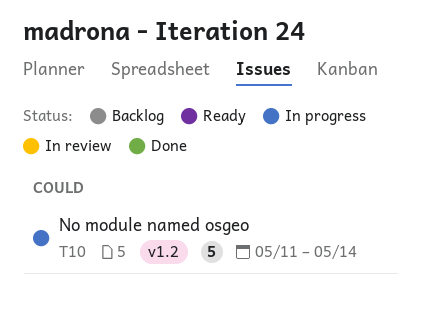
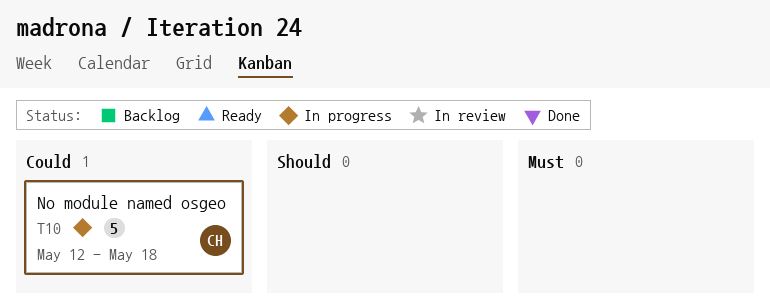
T10, start: May 11 -> May 12
T10, due: May 14 -> May 18

